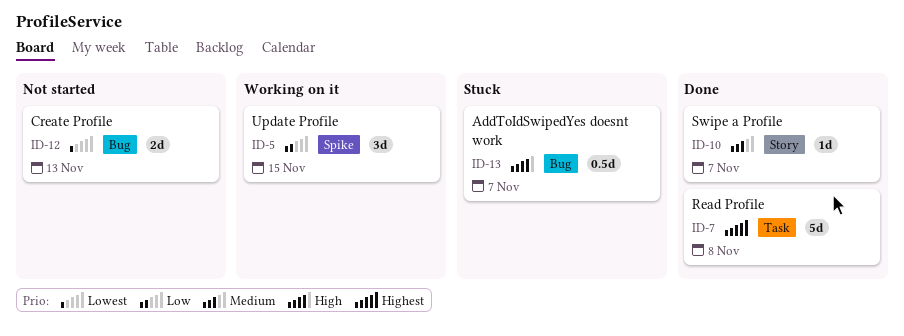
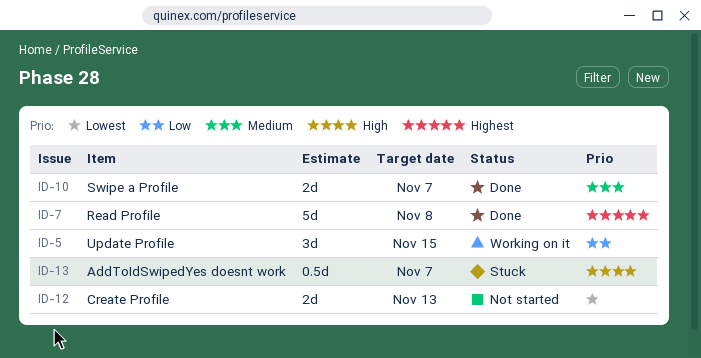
ID-10, estimate: 1d -> 2d

